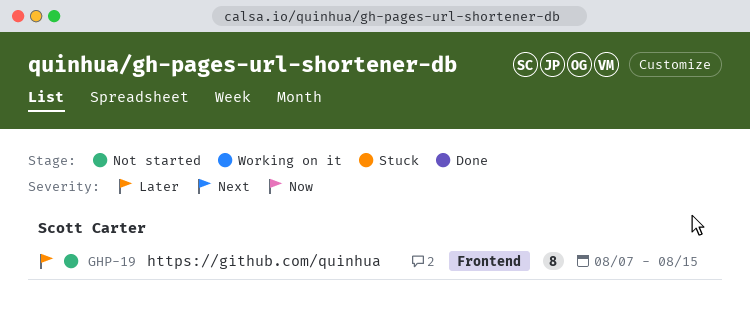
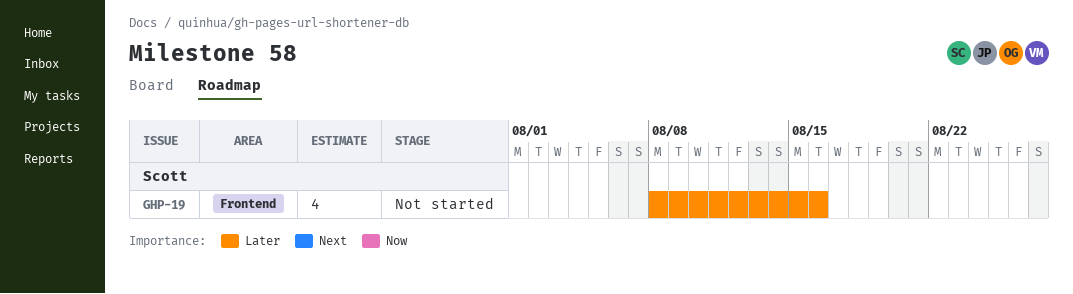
GHP-19, estimate: 8 -> 4
GHP-19, start: Aug 7 -> Aug 8
GHP-19, due: Aug 15 -> Aug 16

